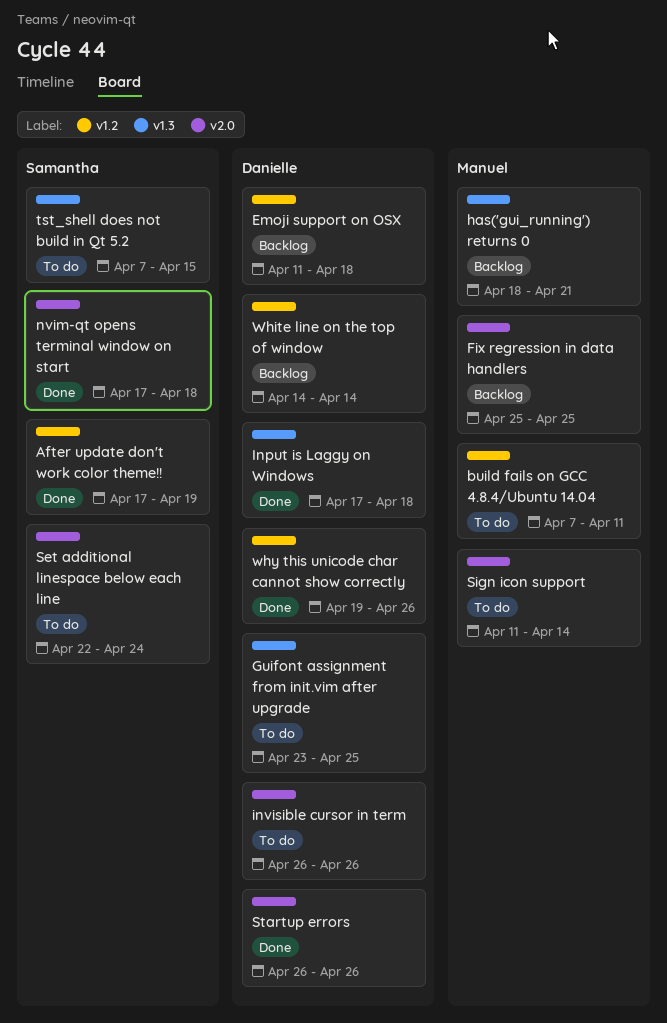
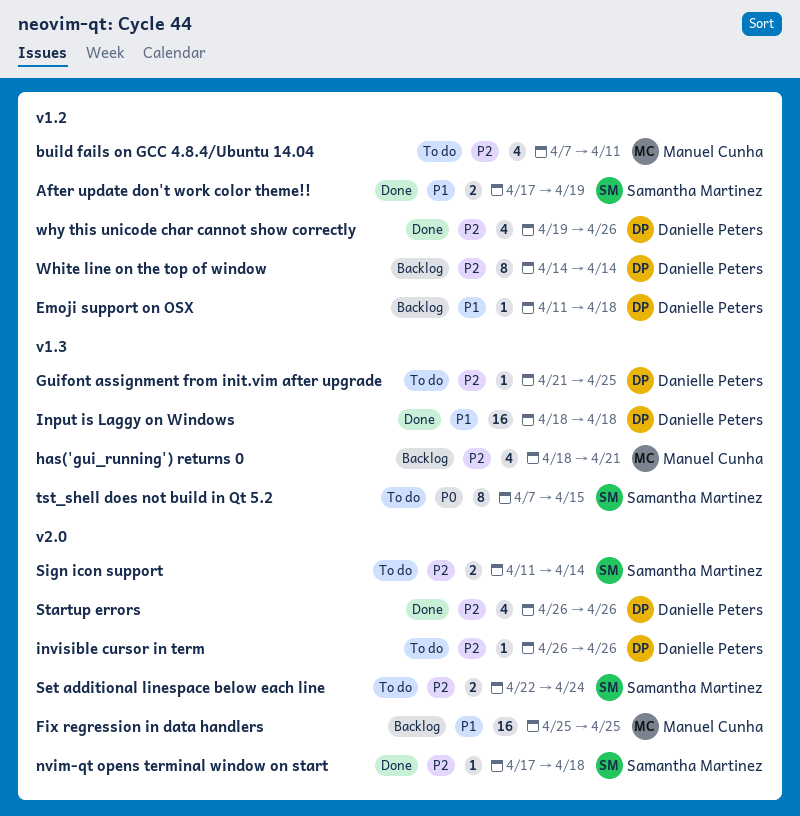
Guifont assignment from init.vim after upgrade, start: Apr 23 -> Apr 21
Input is Laggy on Windows, start: Apr 17 -> Apr 18
Sign icon support, owner: Manuel Cunha -> Samantha Martinez

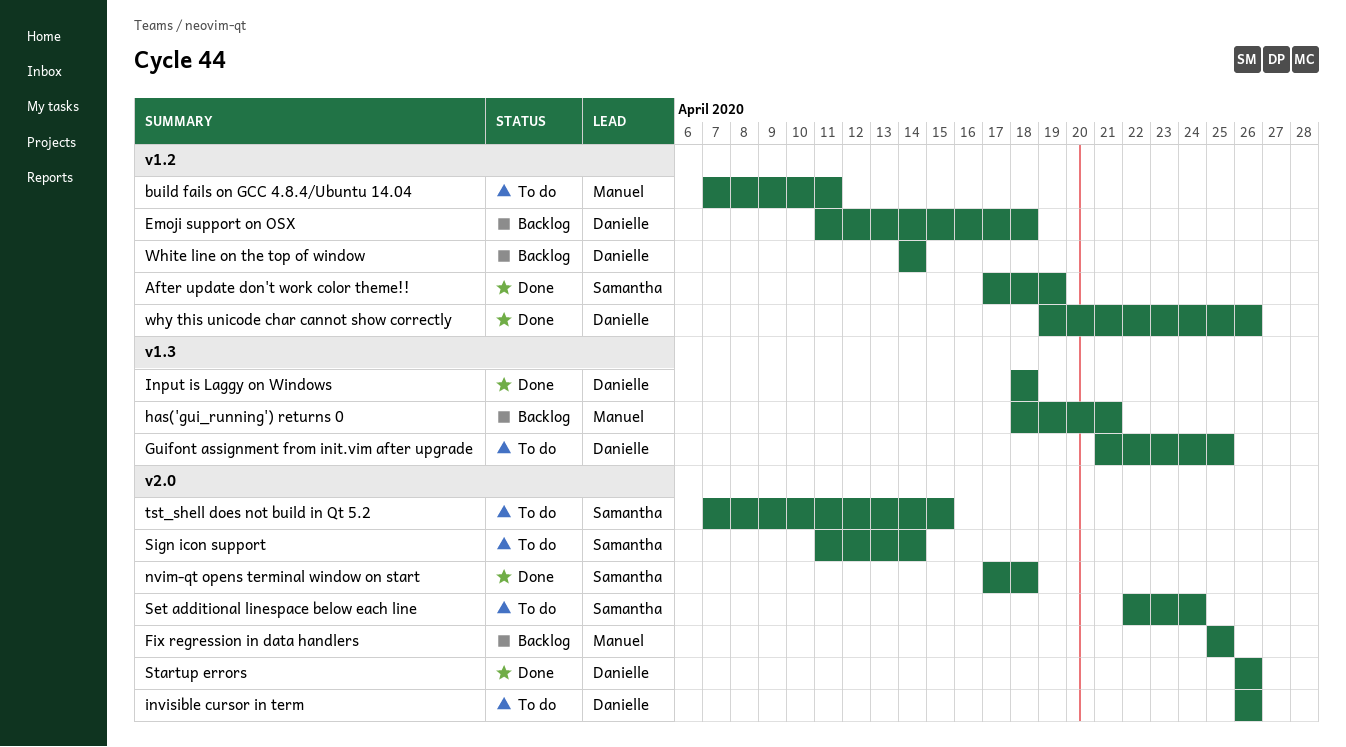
tst_shell does not build in Qt 5.2, label: v1.3 -> v2.0

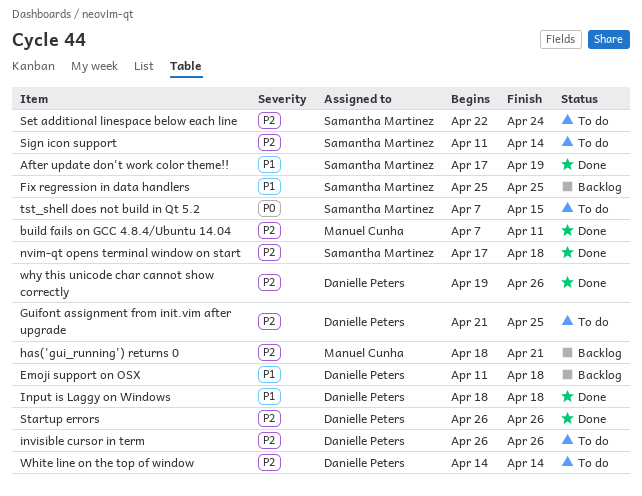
build fails on GCC 4.8.4/Ubuntu 14.04, status: To do -> Done
Fix regression in data handlers, owner: Manuel Cunha -> Samantha Martinez
White line on the top of window, status: Backlog -> To do

